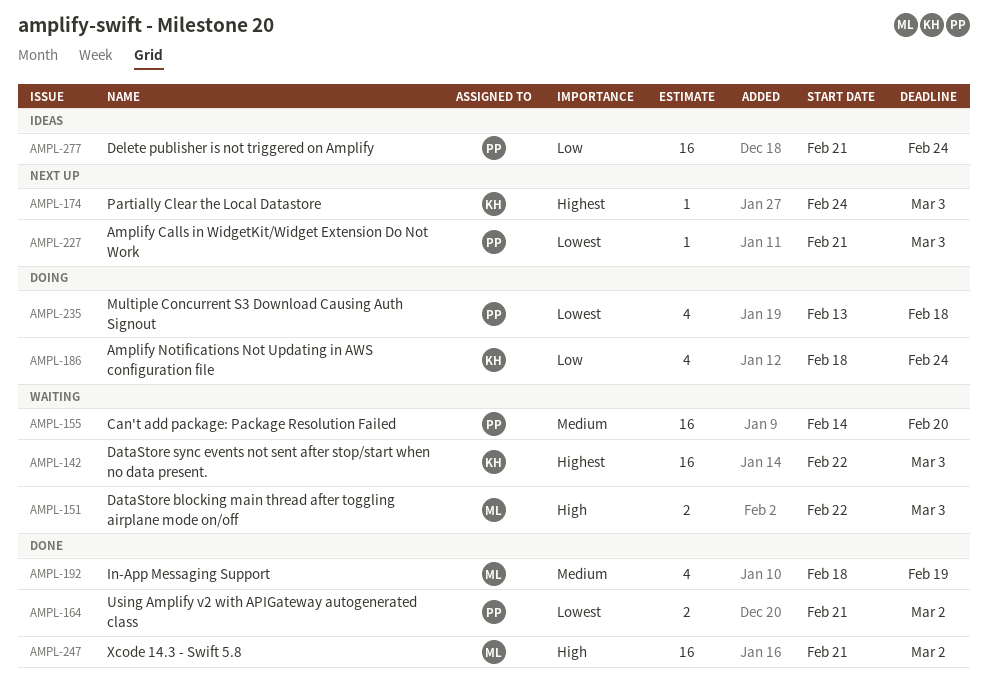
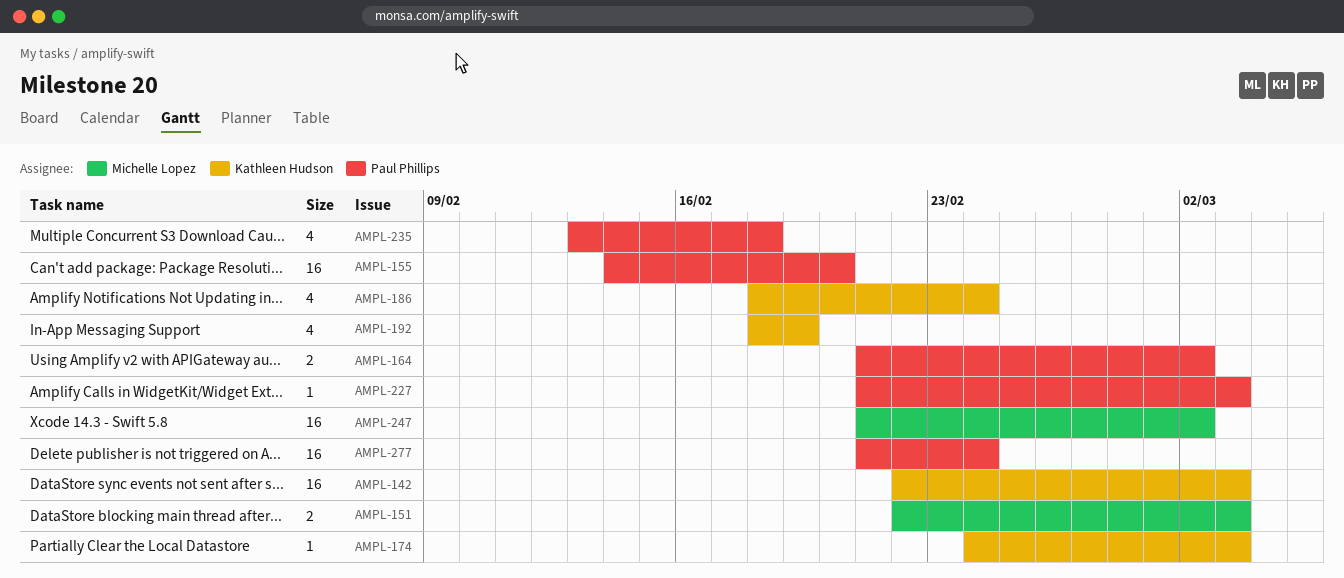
AMPL-192, owner: Michelle Lopez -> Kathleen Hudson

